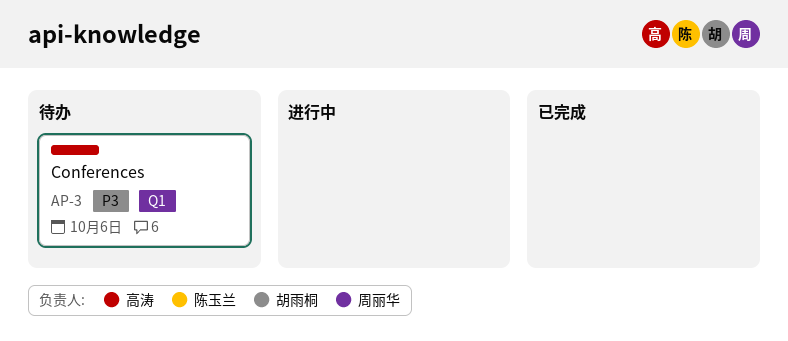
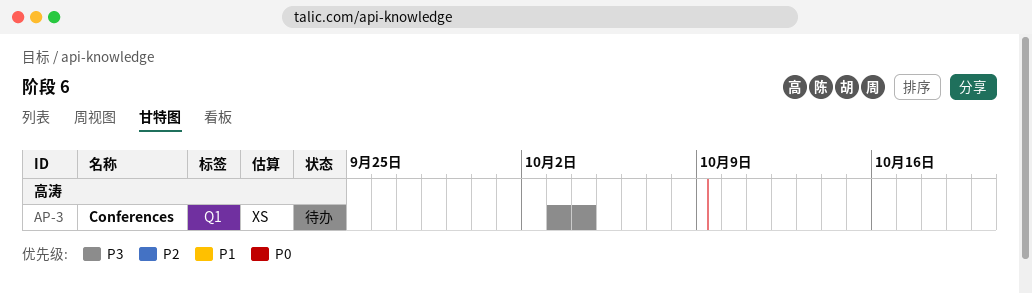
AP-3, due: Oct 6 -> Oct 4

